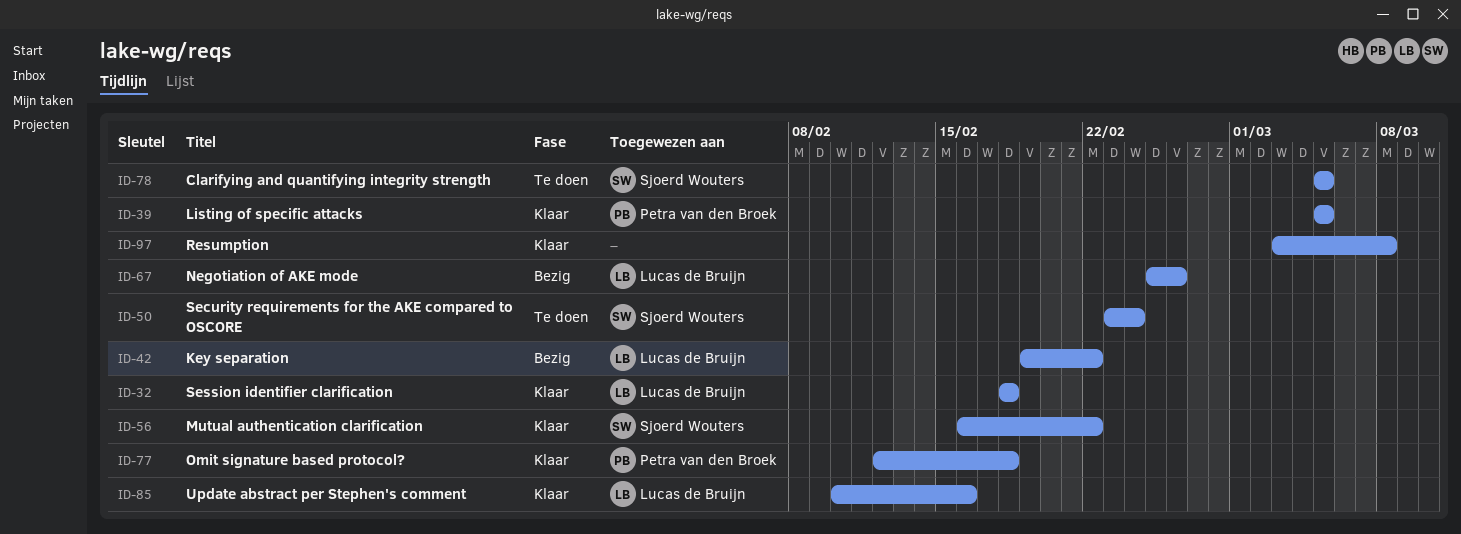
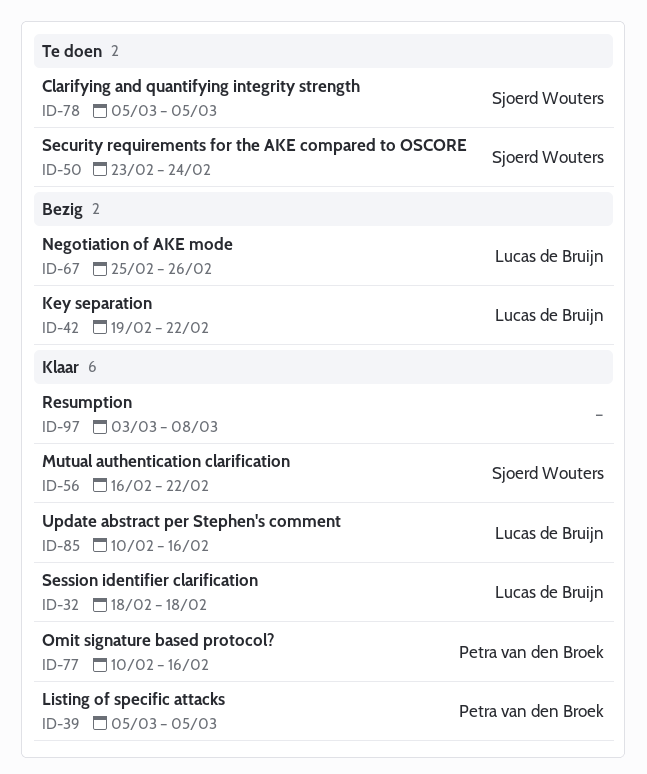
ID-77, start: Feb 12 -> Feb 10
ID-77, due: Feb 18 -> Feb 16

